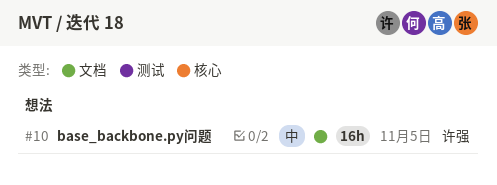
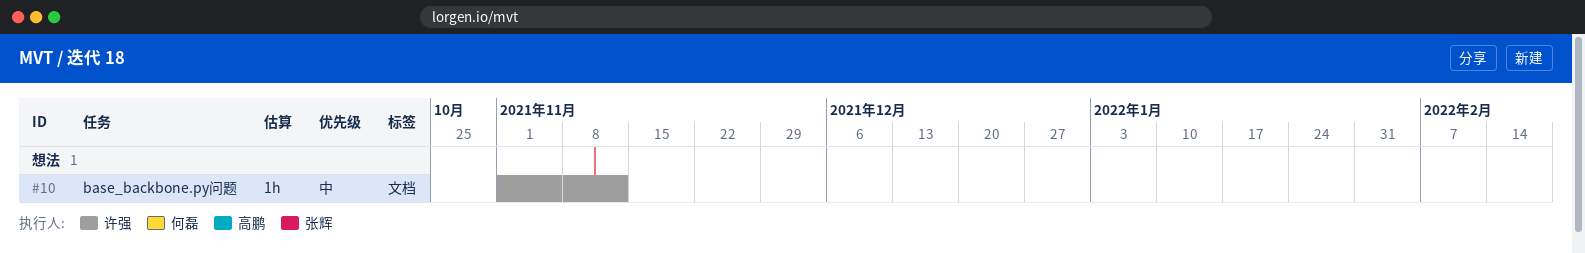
#10, estimate: 16h -> 1h
#10, due: Nov 5 -> Nov 12

